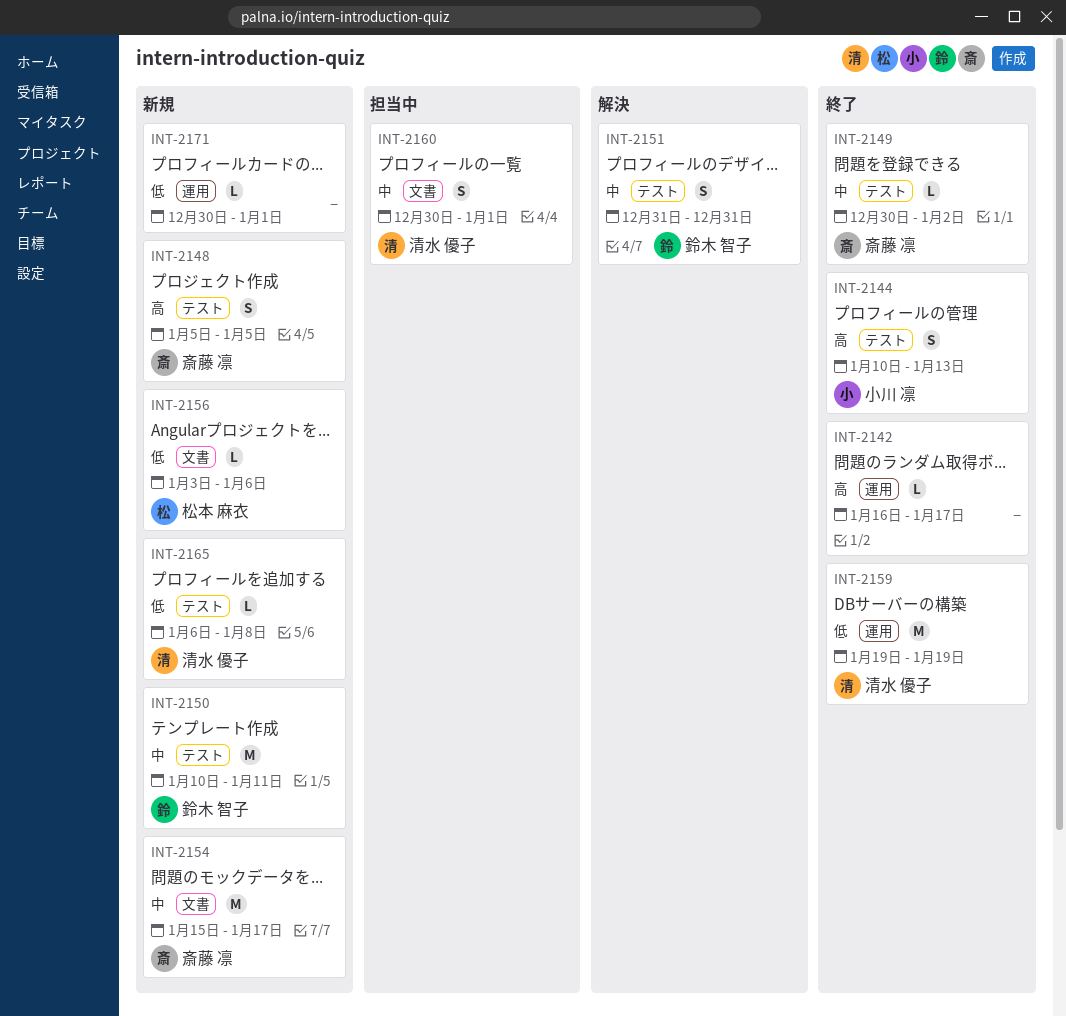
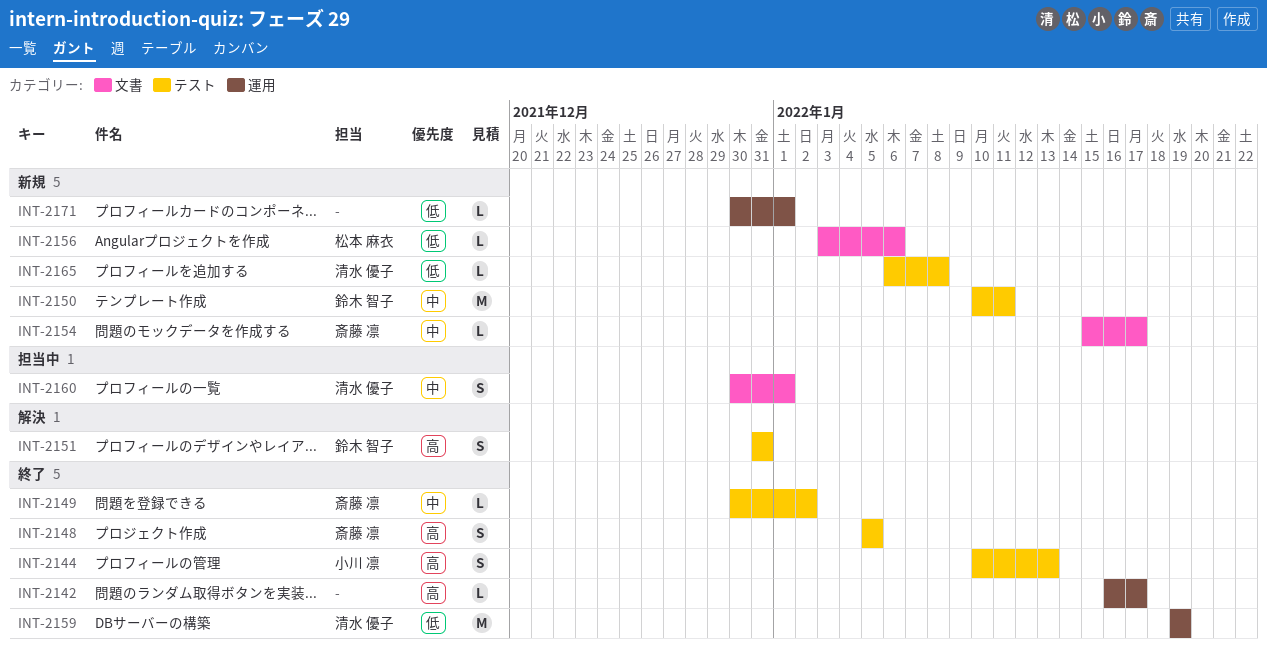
INT-2148, status: 新規 -> 終了
INT-2151, priority: 中 -> 高
INT-2154, estimate: M -> L

